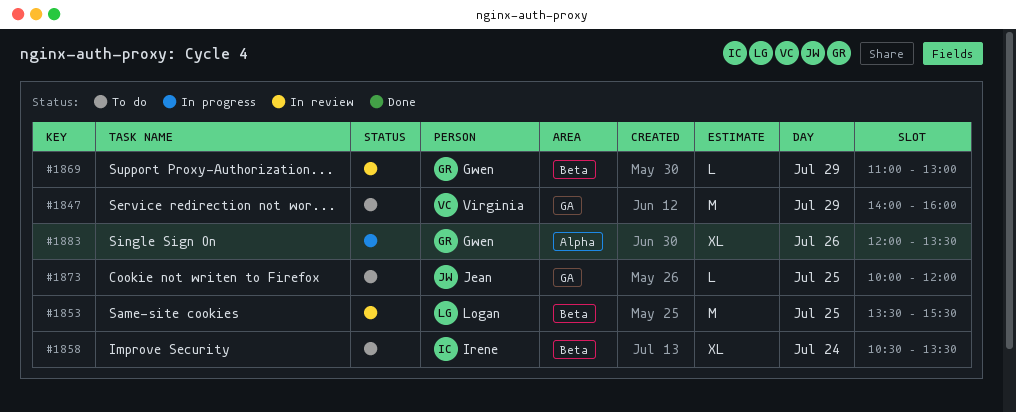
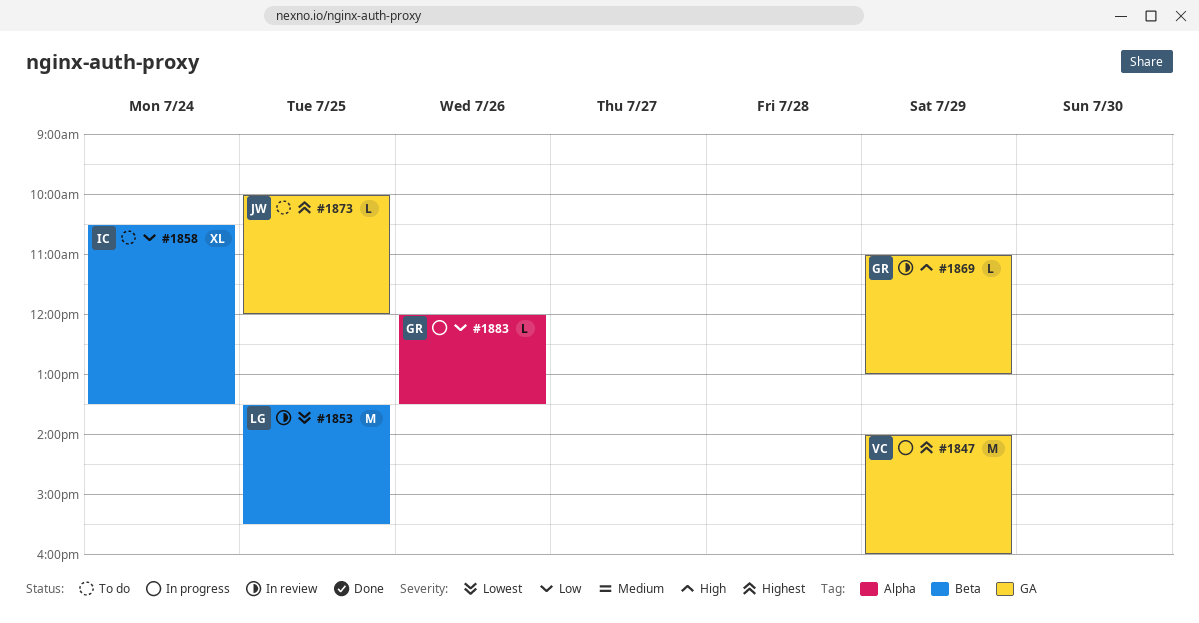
#1847, status: To do -> In progress
#1869, label: Beta -> GA
#1883, estimate: XL -> L

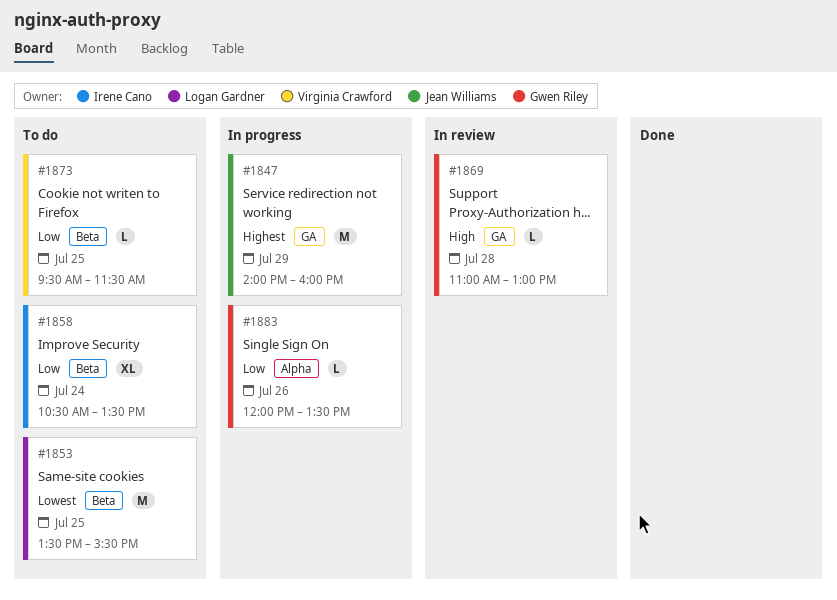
#1847, owner: Virginia Crawford -> Jean Williams
#1853, status: In review -> To do
#1869, day: Jul 29 -> Jul 28
#1873, owner: Jean Williams -> Virginia Crawford
#1873, priority: Highest -> Low
#1873, label: GA -> Beta
#1873, begins: 10:00 -> 09:30
#1873, ends: 12:00 -> 11:30

